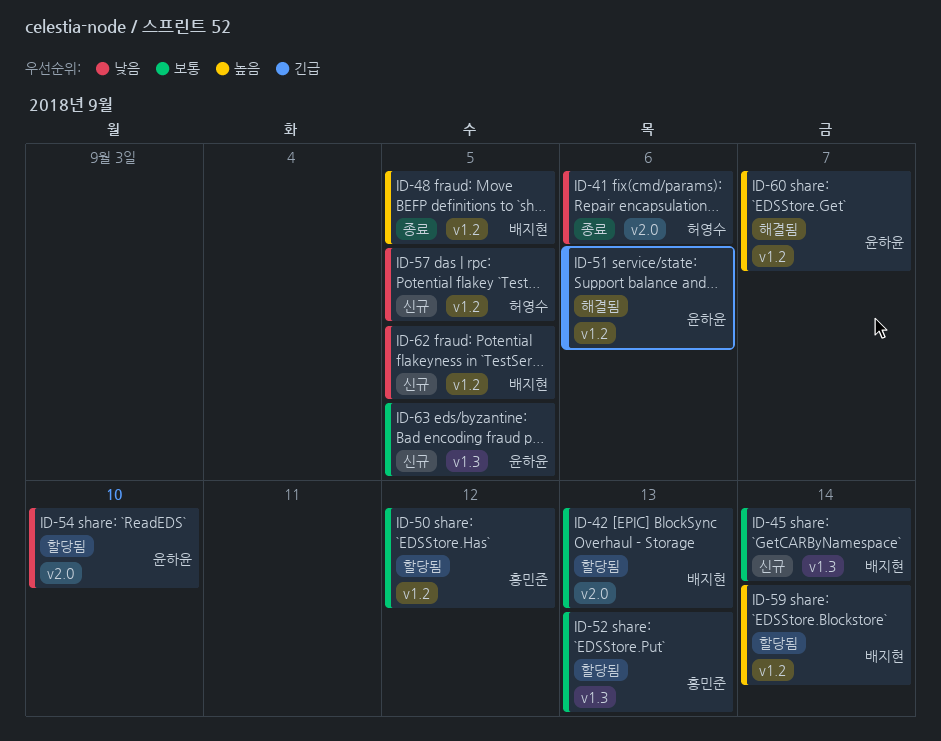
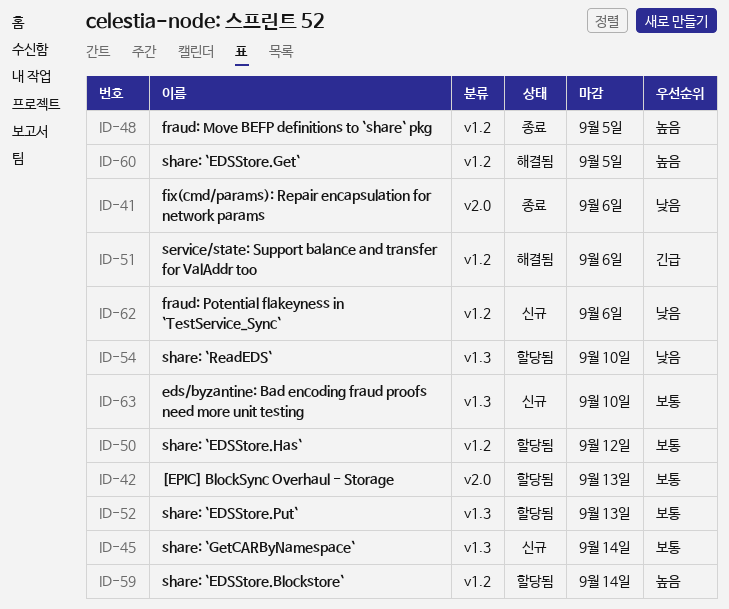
ID-54, label: v2.0 -> v1.3
ID-57: present -> none
ID-60, due: Sep 7 -> Sep 5
ID-62, due: Sep 5 -> Sep 6
ID-63, due: Sep 5 -> Sep 10

